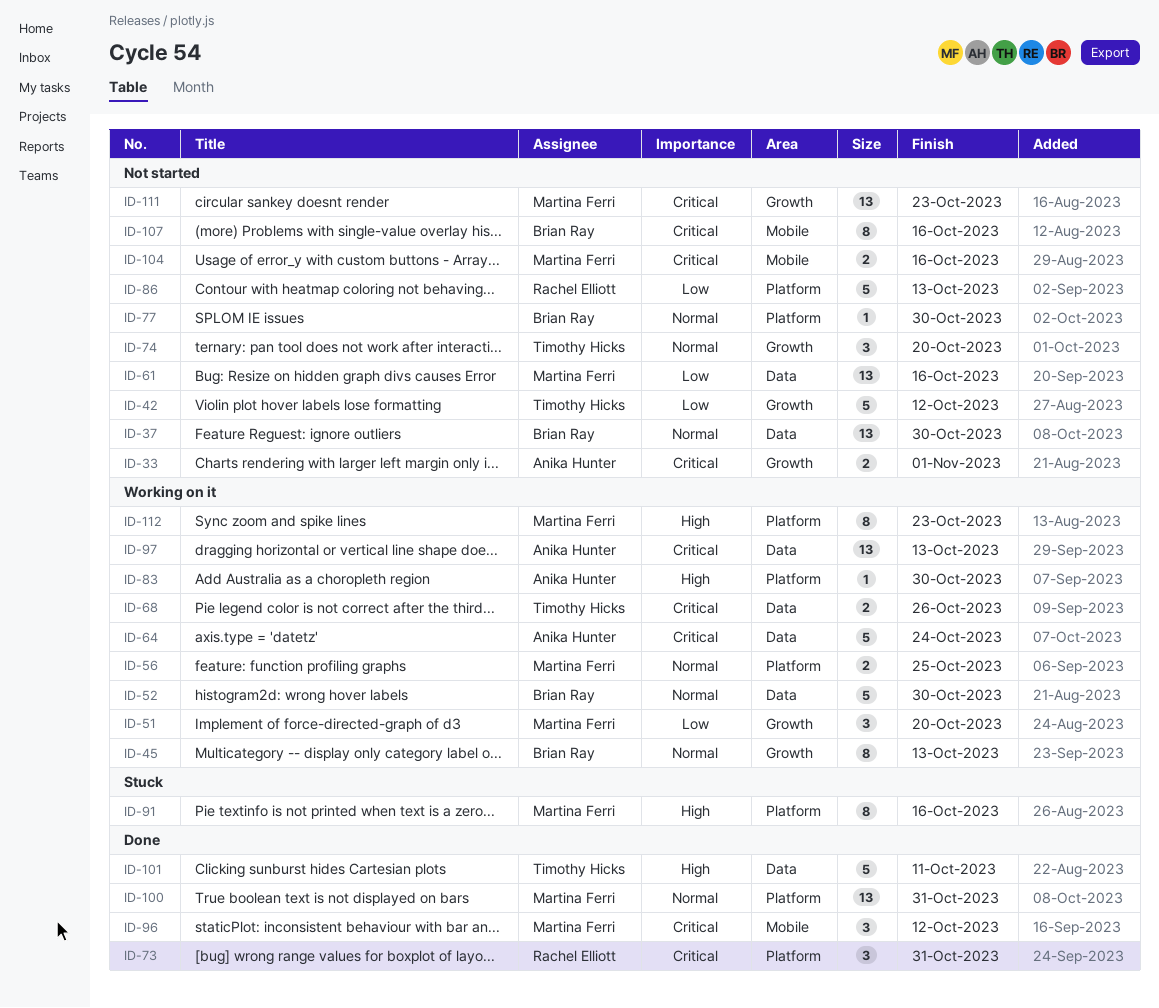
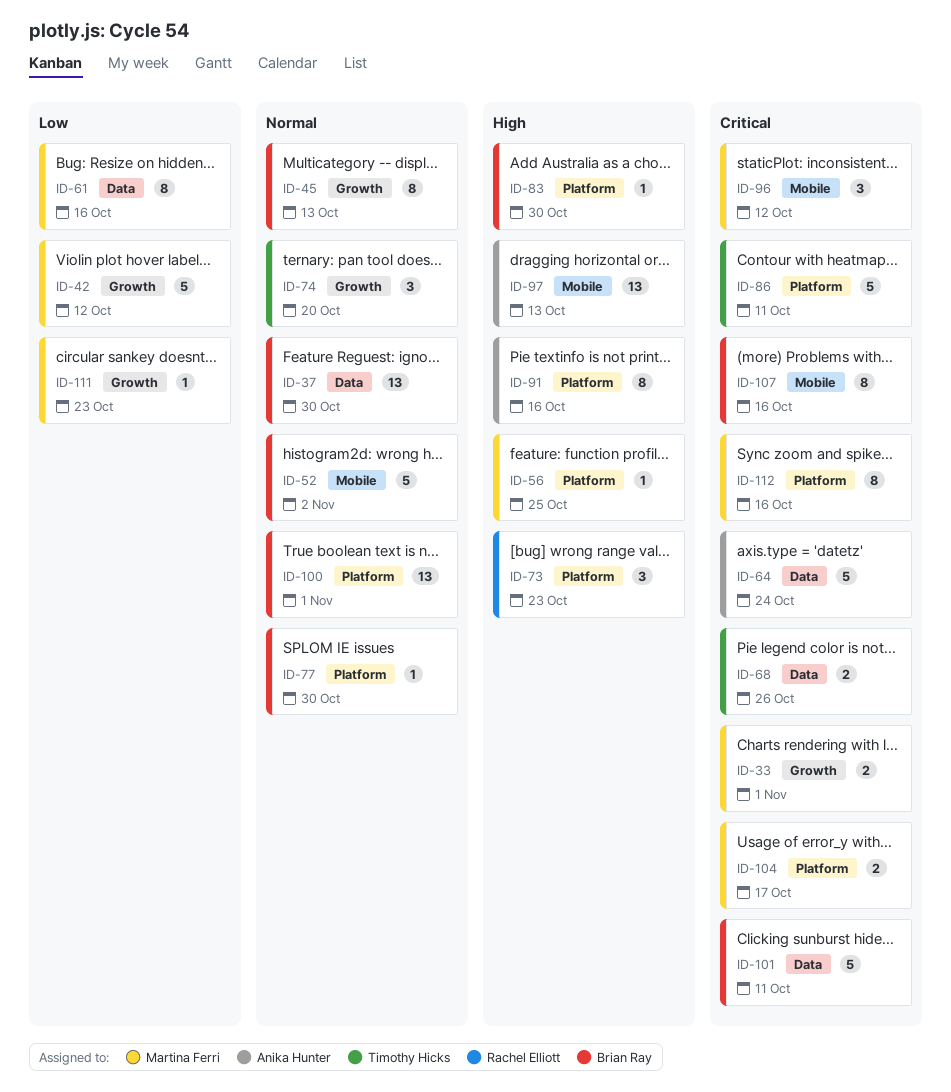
ID-33, owner: Anika Hunter -> Martina Ferri
ID-42, owner: Timothy Hicks -> Martina Ferri
ID-51: present -> none
ID-52, label: Data -> Mobile
ID-52, due: Oct 30 -> Nov 2
ID-56, priority: Normal -> High
ID-56, estimate: 2 -> 1
ID-61, estimate: 13 -> 8
ID-73, priority: Critical -> High
ID-73, due: Oct 31 -> Oct 23
ID-83, owner: Anika Hunter -> Brian Ray
ID-86, owner: Rachel Elliott -> Timothy Hicks
ID-86, priority: Low -> Critical
ID-86, due: Oct 13 -> Oct 11
ID-91, owner: Martina Ferri -> Anika Hunter
ID-97, priority: Critical -> High
ID-97, label: Data -> Mobile
ID-100, owner: Martina Ferri -> Brian Ray
ID-100, due: Oct 31 -> Nov 1
ID-101, owner: Timothy Hicks -> Brian Ray
ID-101, priority: High -> Critical
ID-104, label: Mobile -> Platform
ID-104, due: Oct 16 -> Oct 17
ID-111, priority: Critical -> Low
ID-111, estimate: 13 -> 1
ID-112, priority: High -> Critical
ID-112, due: Oct 23 -> Oct 16

